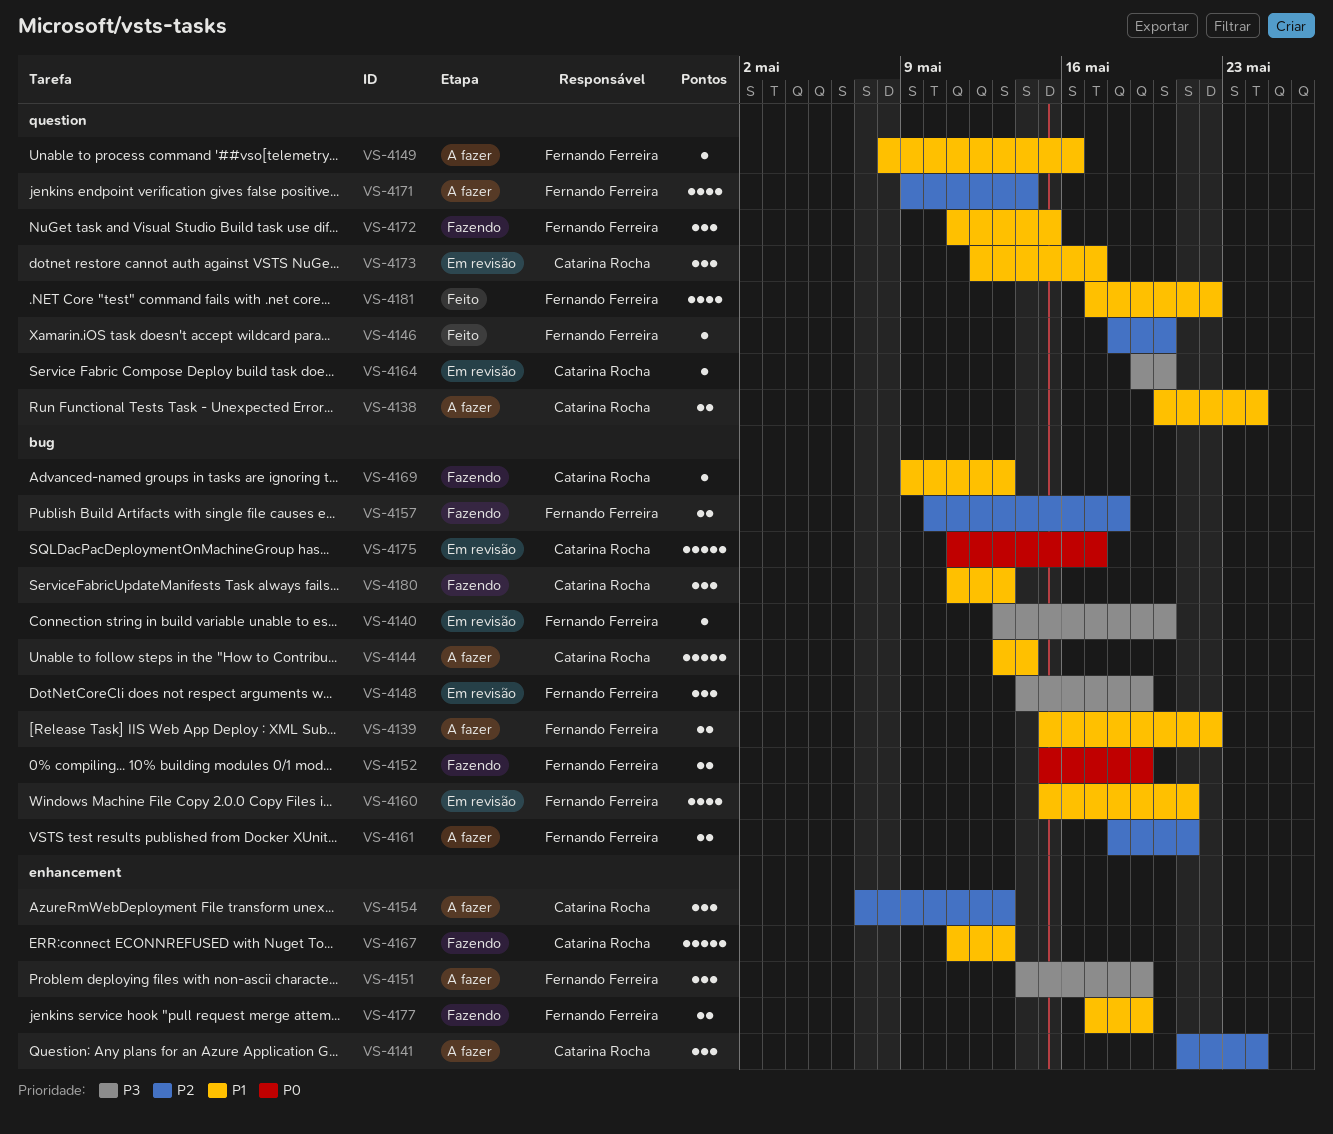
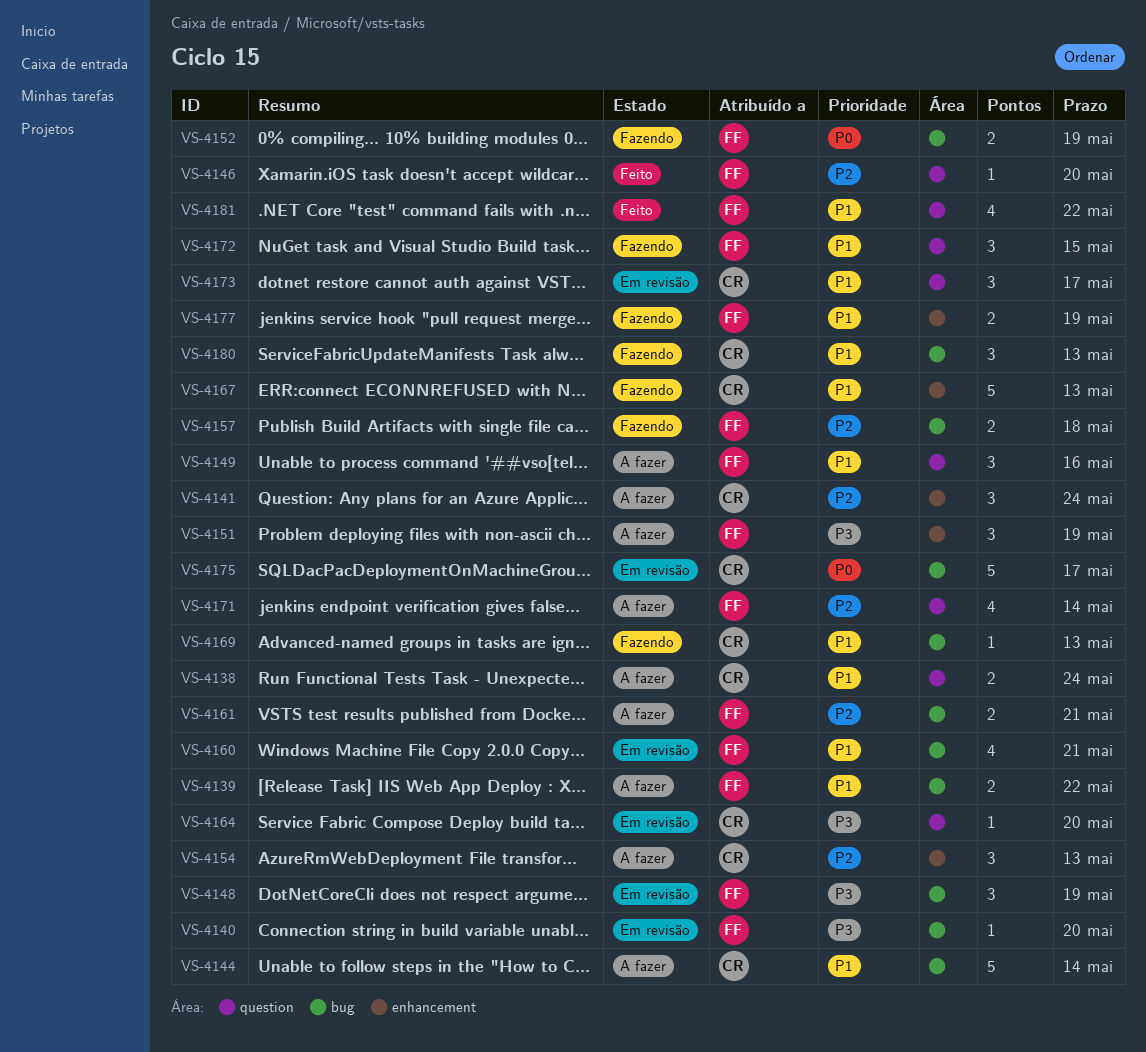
VS-4149, estimate: 1 -> 3

